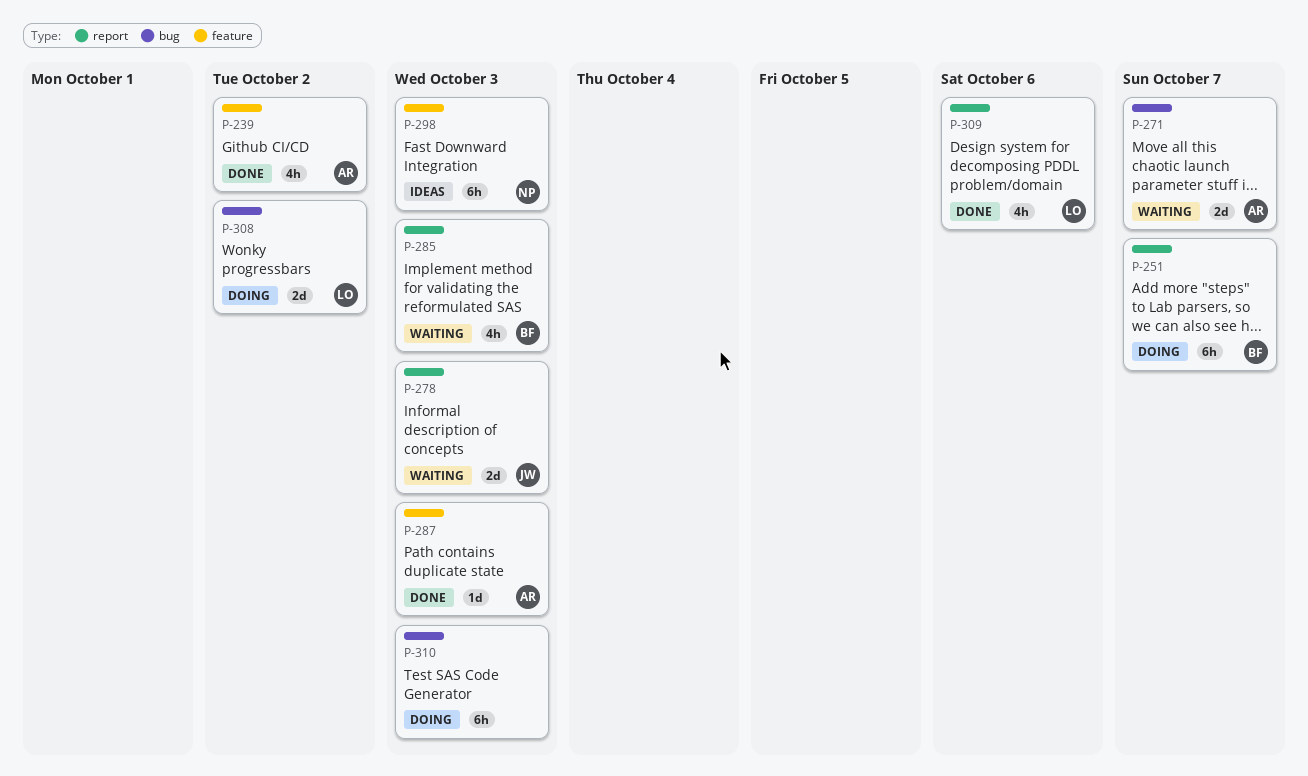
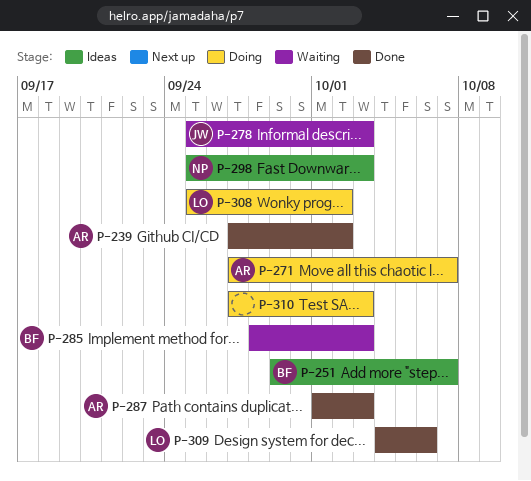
P-251, status: Doing -> Ideas
P-271, status: Waiting -> Doing

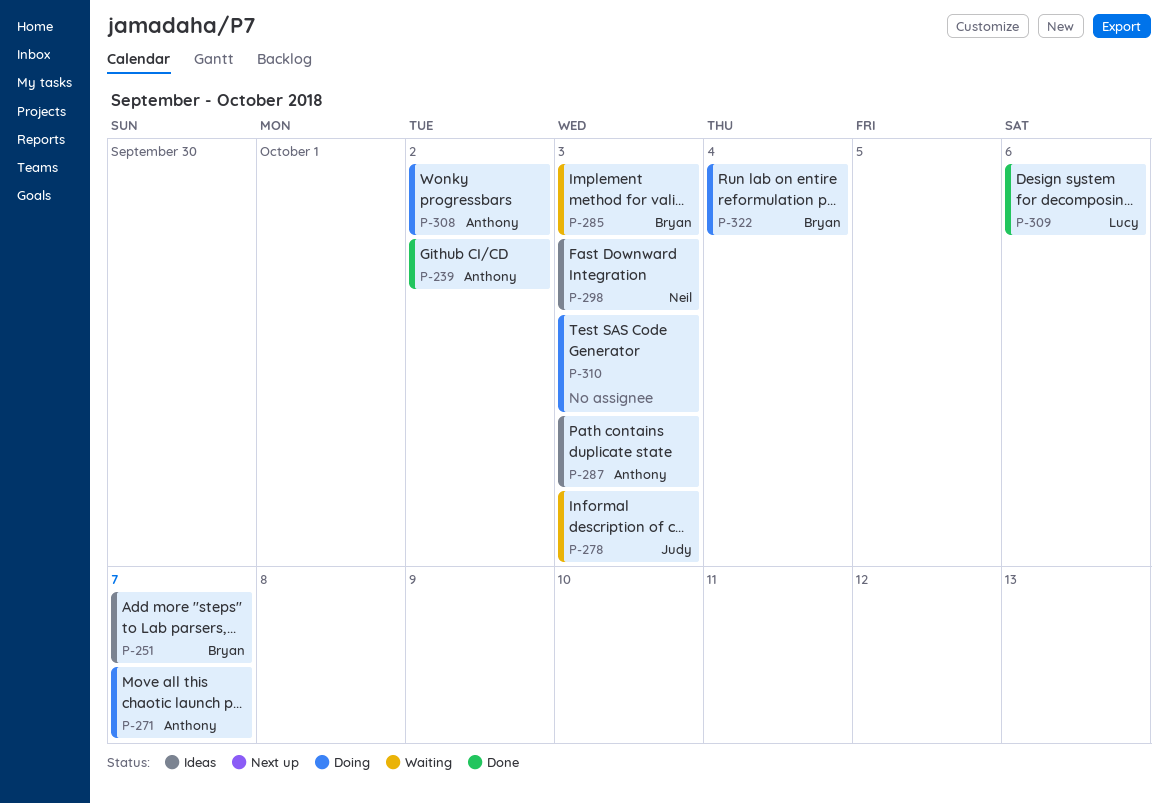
P-287, status: Done -> Ideas
P-308, owner: Lucy -> Anthony
P-322: none -> present

